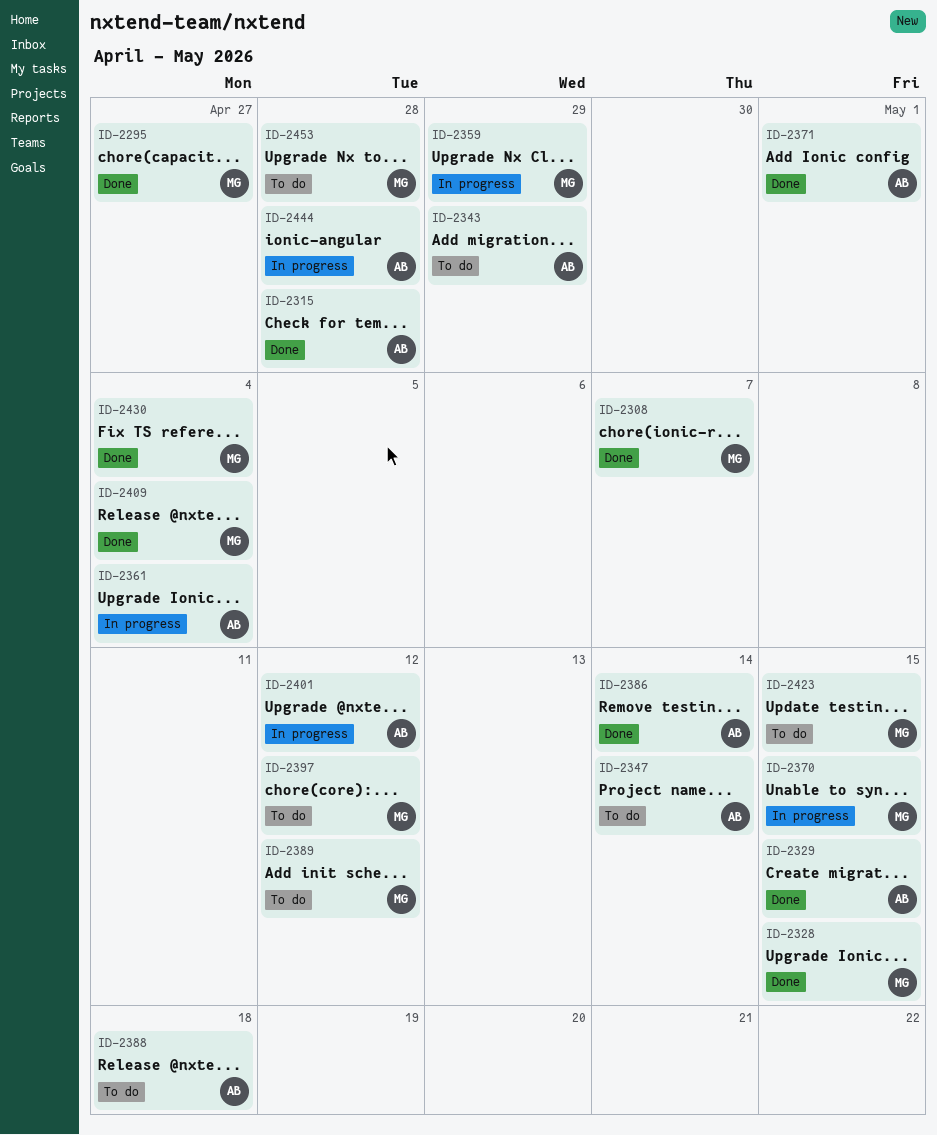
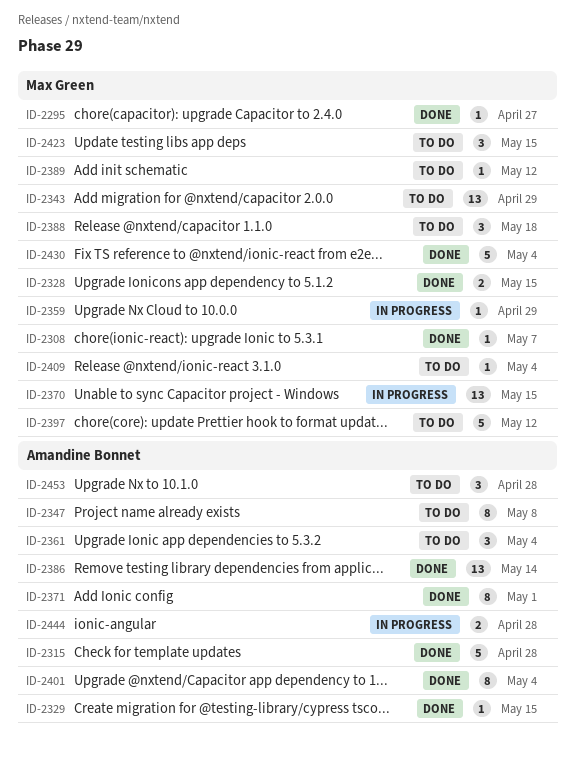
ID-2343, owner: Amandine Bonnet -> Max Green
ID-2347, due: May 14 -> May 8
ID-2361, status: In progress -> To do
ID-2388, owner: Amandine Bonnet -> Max Green
ID-2401, status: In progress -> Done
ID-2401, due: May 12 -> May 4
ID-2409, status: Done -> To do
ID-2453, owner: Max Green -> Amandine Bonnet

